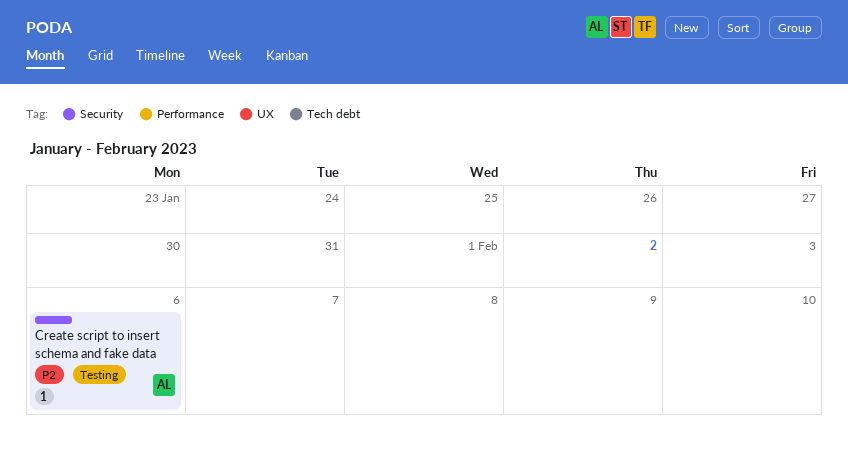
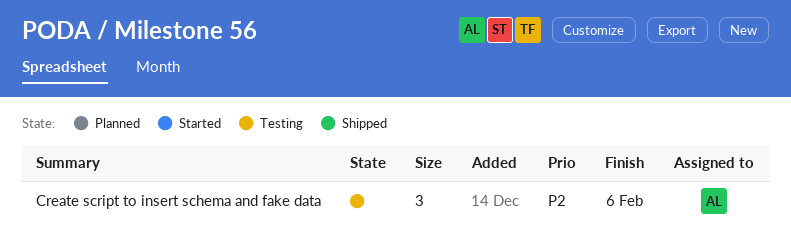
Create script to insert schema and fake data, estimate: 1 -> 3

